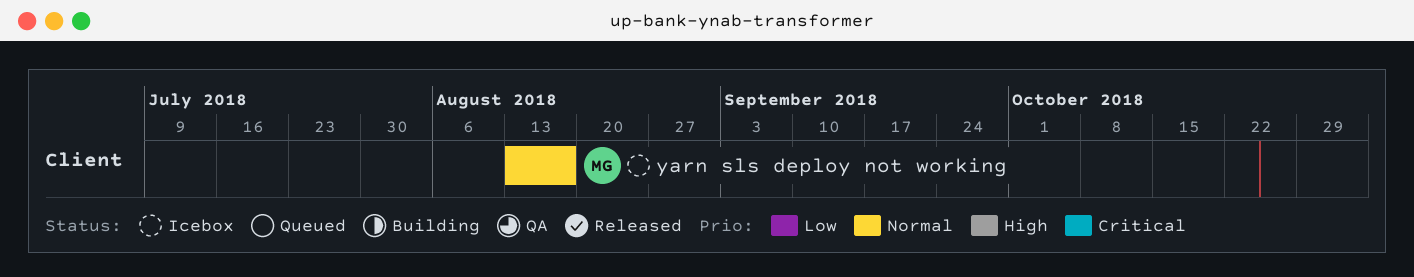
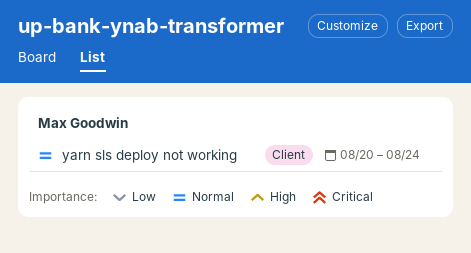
yarn sls deploy not working, start: Aug 13 -> Aug 20
yarn sls deploy not working, due: Aug 17 -> Aug 24

